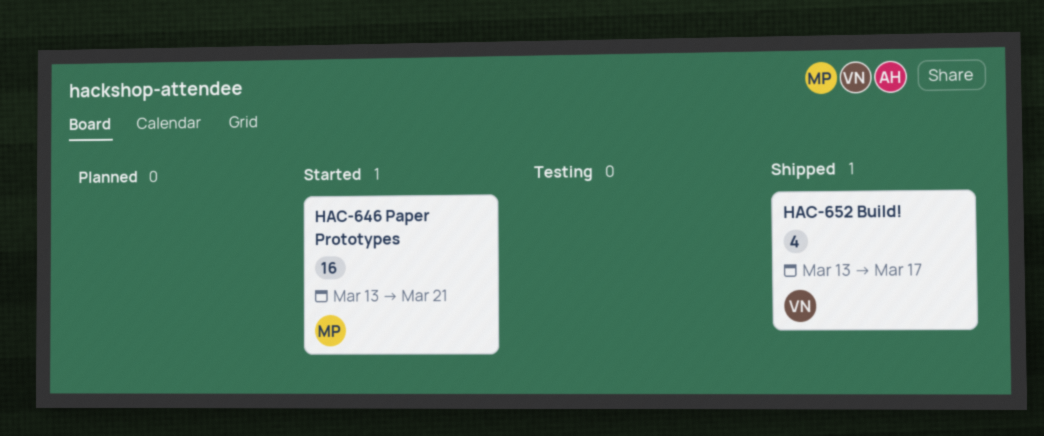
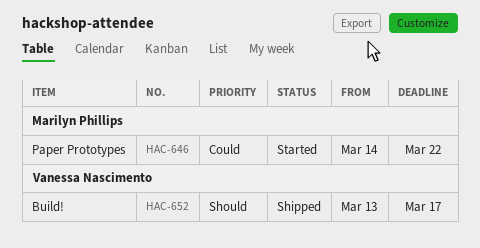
HAC-646, start: Mar 13 -> Mar 14
HAC-646, due: Mar 21 -> Mar 22

